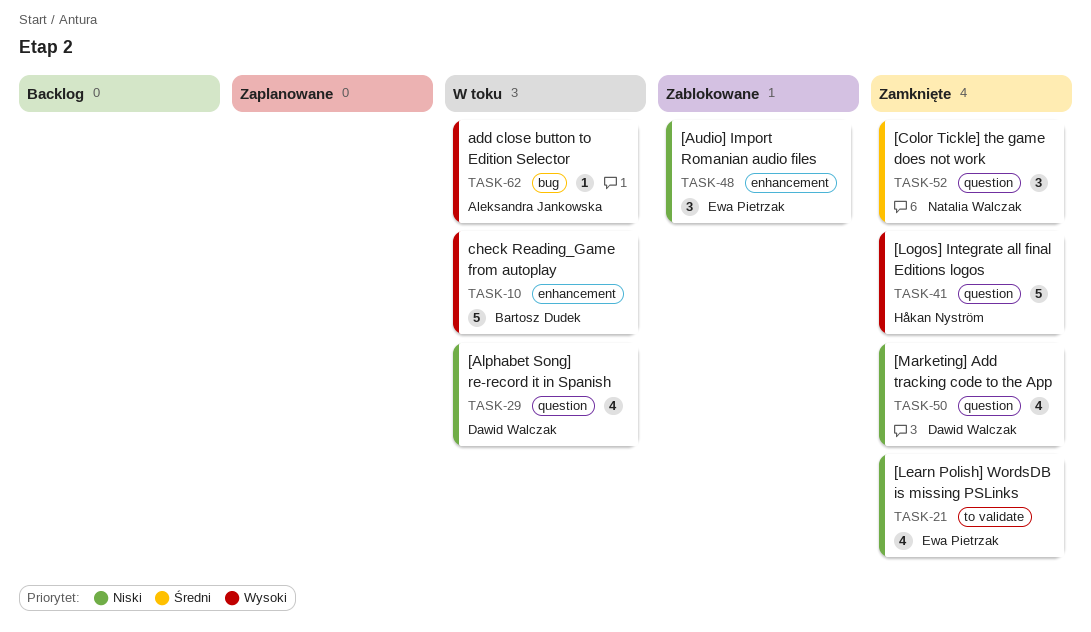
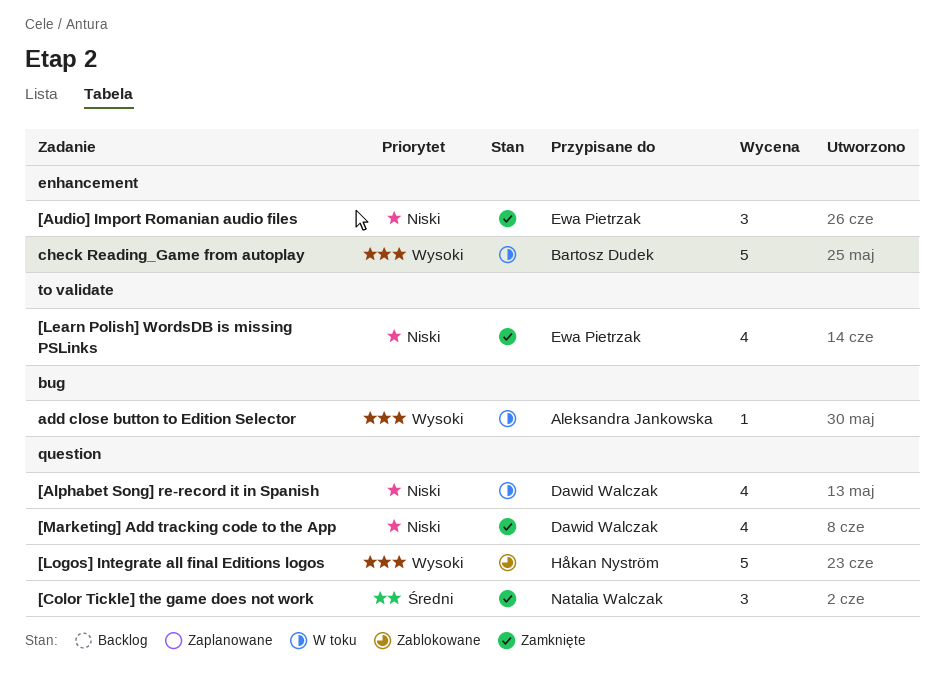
[Audio] Import Romanian audio files, status: Zablokowane -> Zamknięte
[Logos] Integrate all final Editions logos, status: Zamknięte -> Zablokowane

